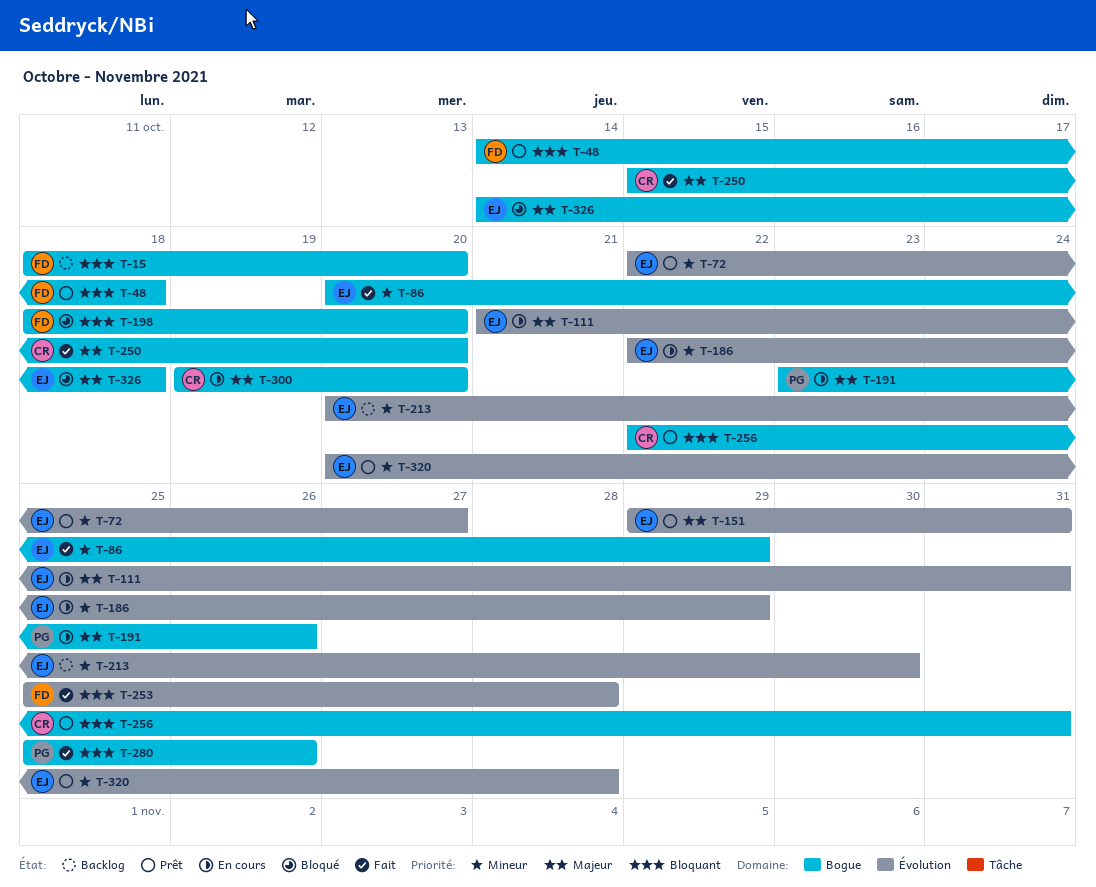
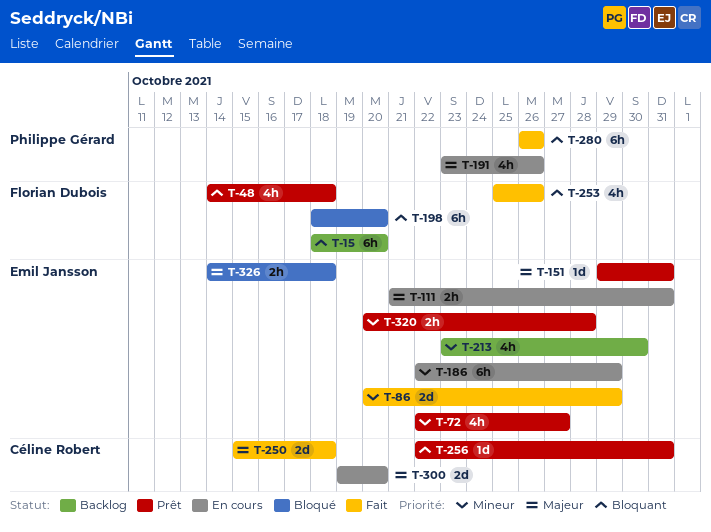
T-213, start: Oct 20 -> Oct 23
T-250, due: Oct 20 -> Oct 18
T-253, due: Oct 28 -> Oct 26
T-280, start: Oct 25 -> Oct 26

